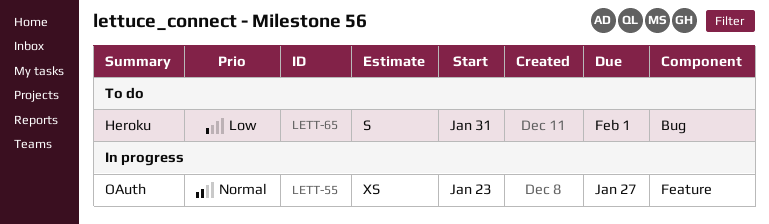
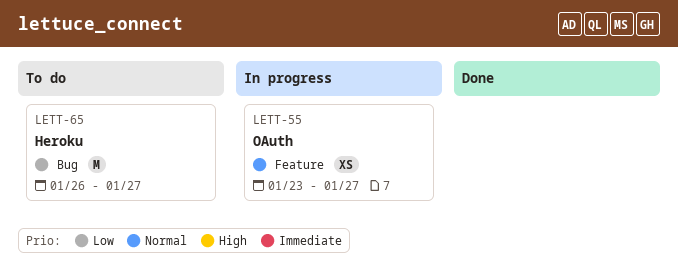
LETT-65, estimate: S -> M
LETT-65, start: Jan 31 -> Jan 26
LETT-65, due: Feb 1 -> Jan 27

